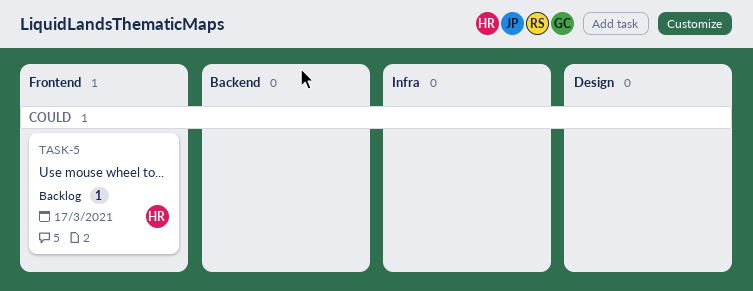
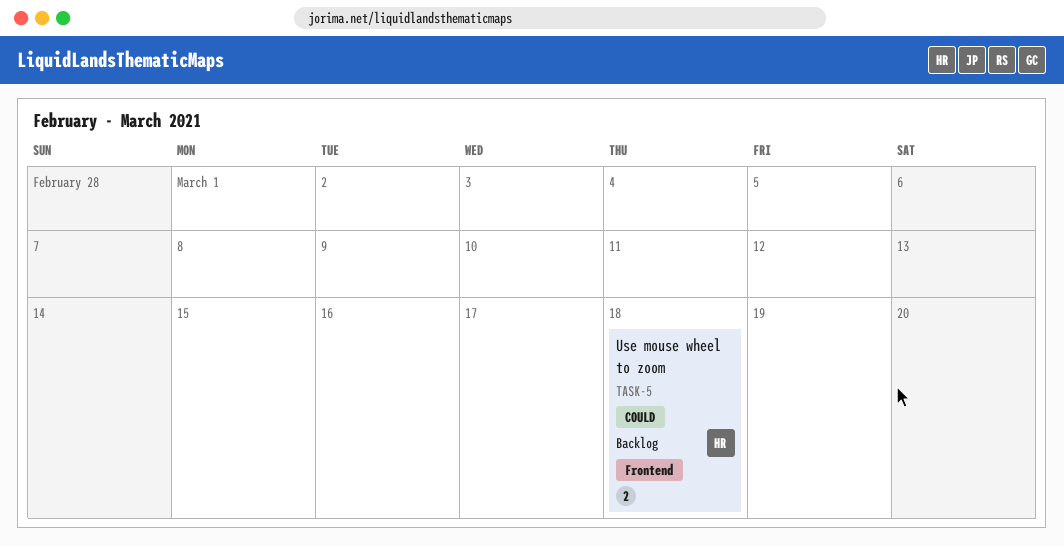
TASK-5, estimate: 1 -> 2
TASK-5, due: Mar 17 -> Mar 18

